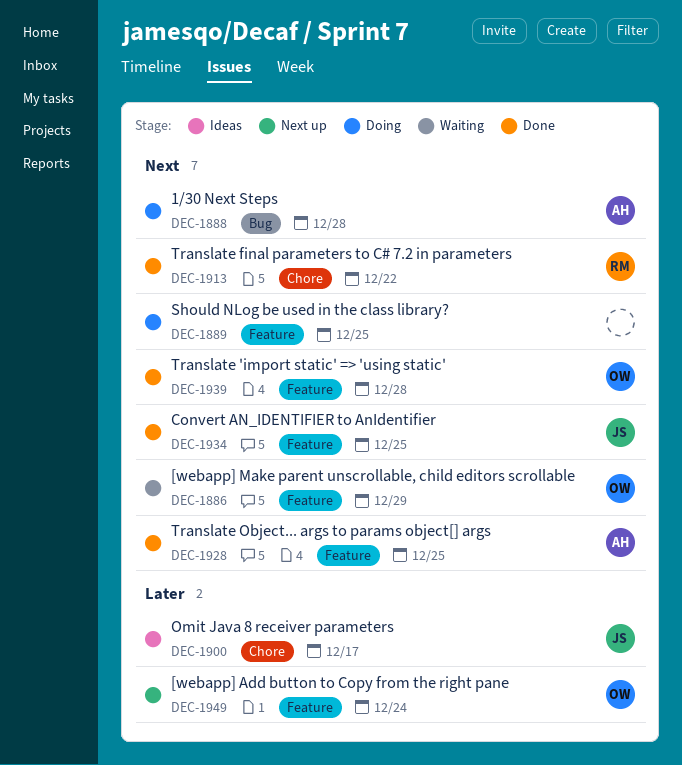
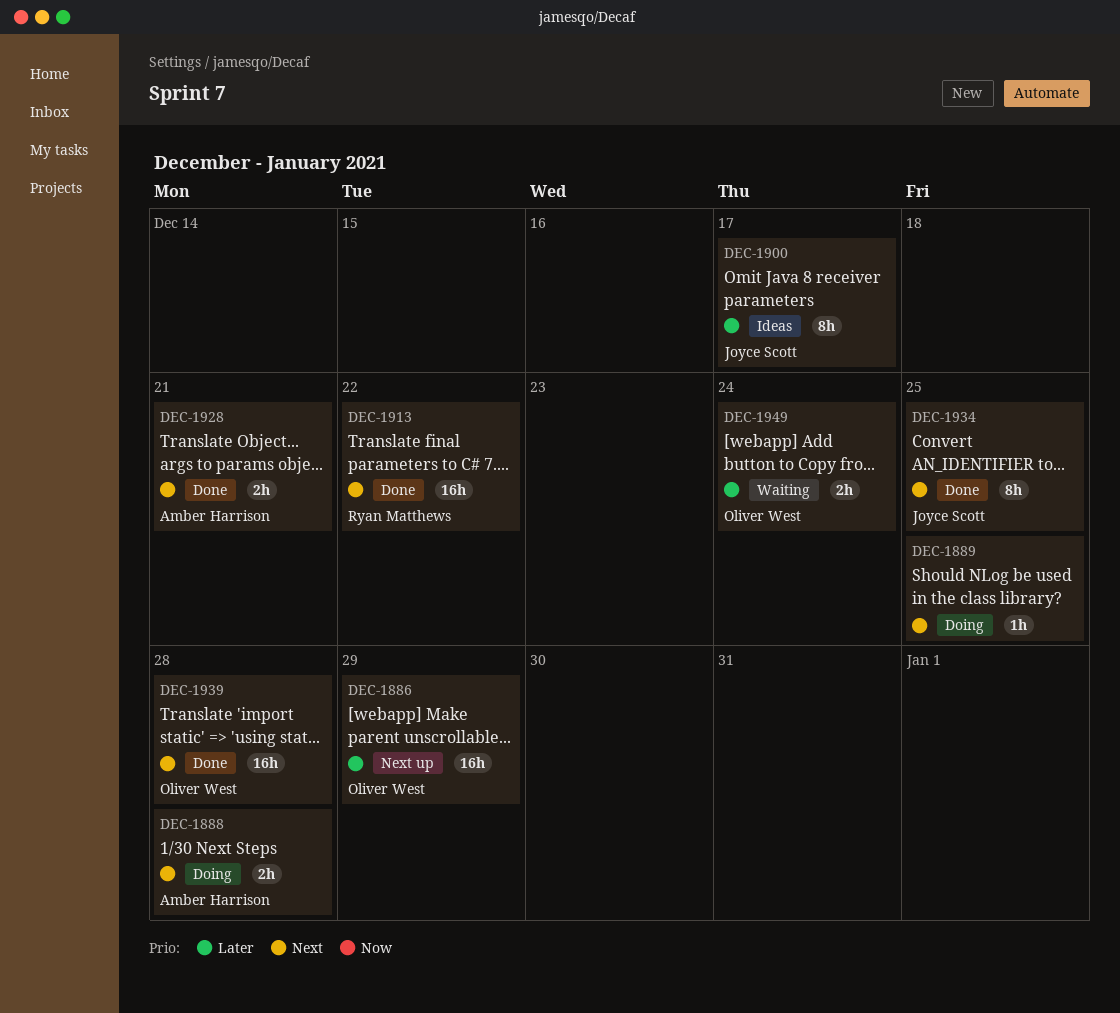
DEC-1886, status: Waiting -> Next up
DEC-1886, priority: Next -> Later
DEC-1928, due: Dec 25 -> Dec 21
DEC-1949, status: Next up -> Waiting

